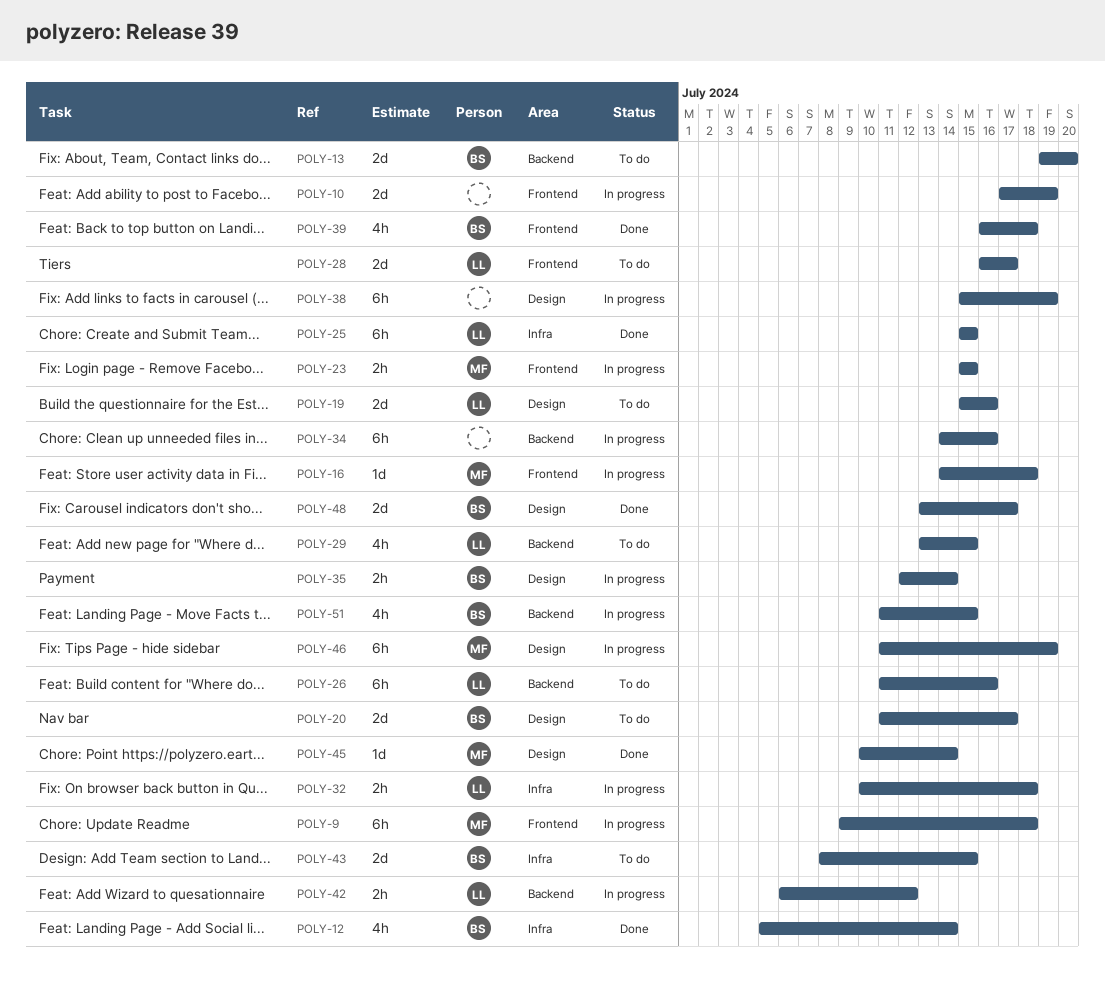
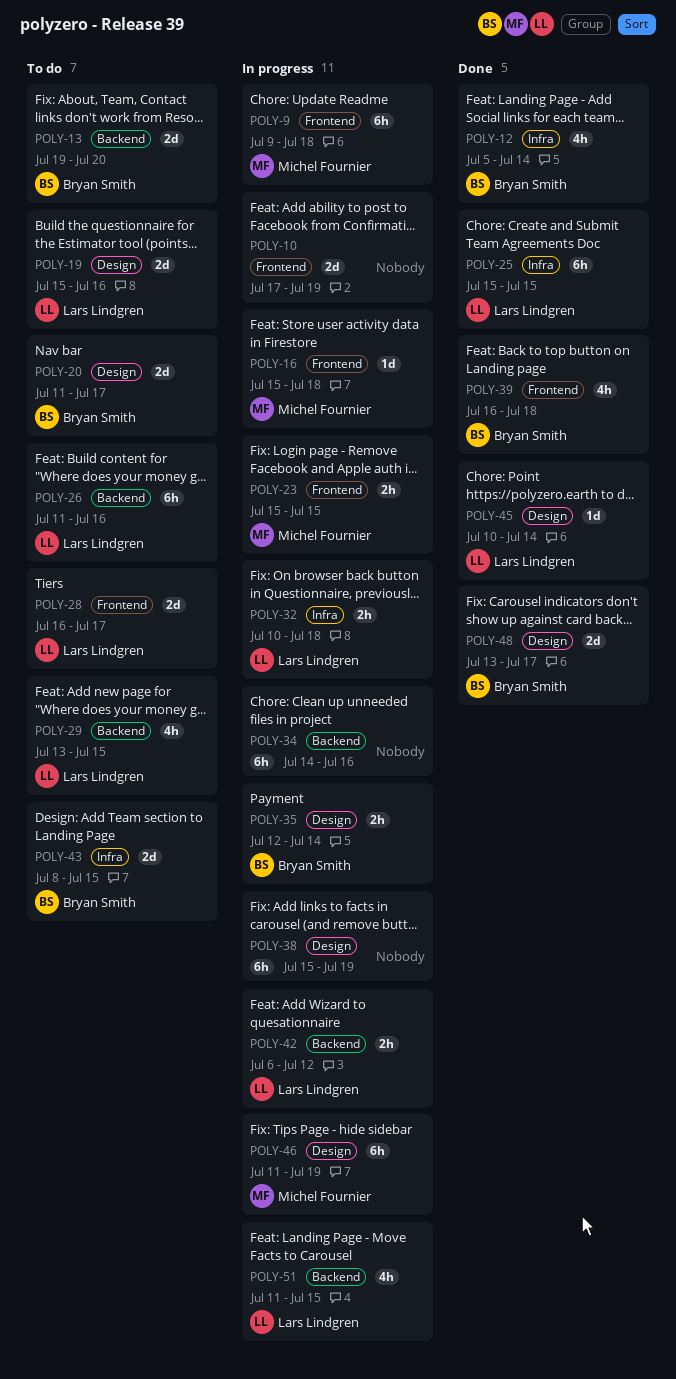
POLY-16, start: Jul 14 -> Jul 15
POLY-45, owner: Michel Fournier -> Lars Lindgren
POLY-51, owner: Bryan Smith -> Lars Lindgren

